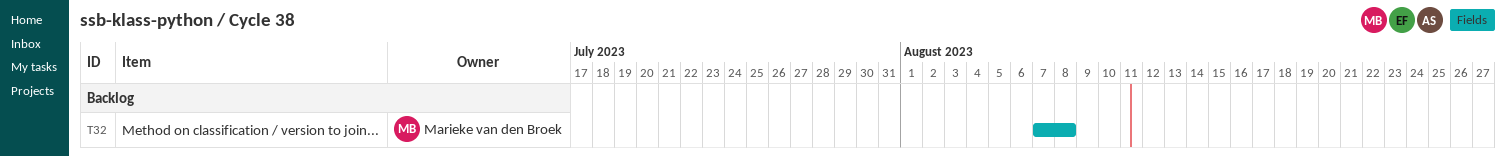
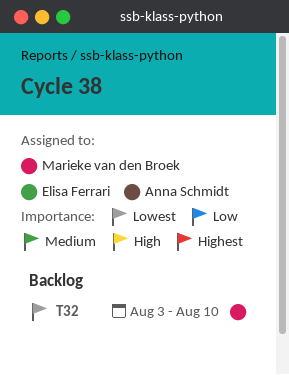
T32, start: Aug 7 -> Aug 3
T32, due: Aug 8 -> Aug 10

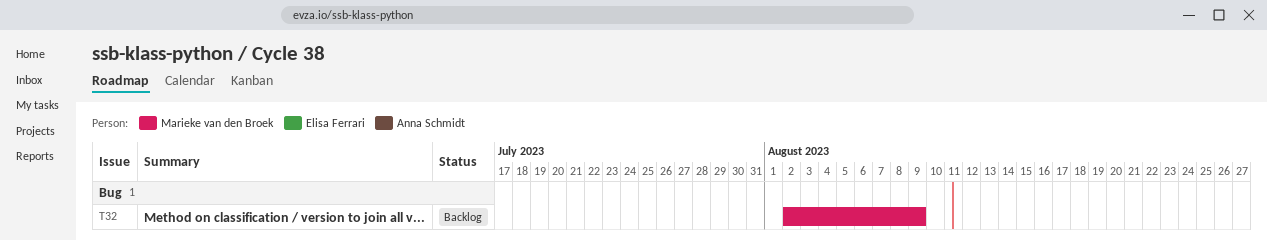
T32, start: Aug 3 -> Aug 2
T32, due: Aug 10 -> Aug 9

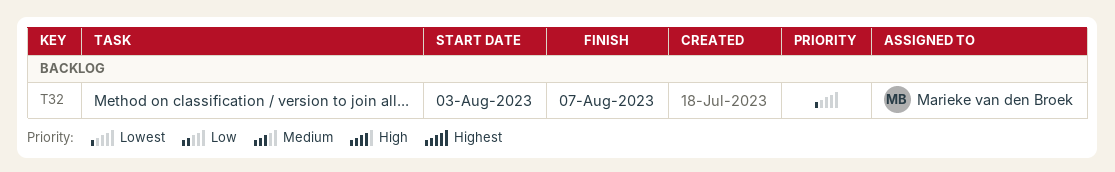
T32, start: Aug 2 -> Aug 3
T32, due: Aug 9 -> Aug 7

